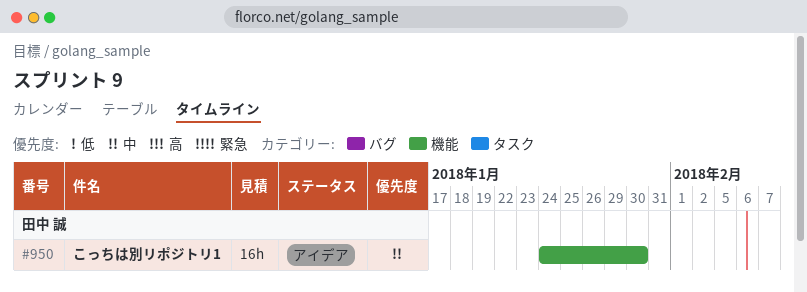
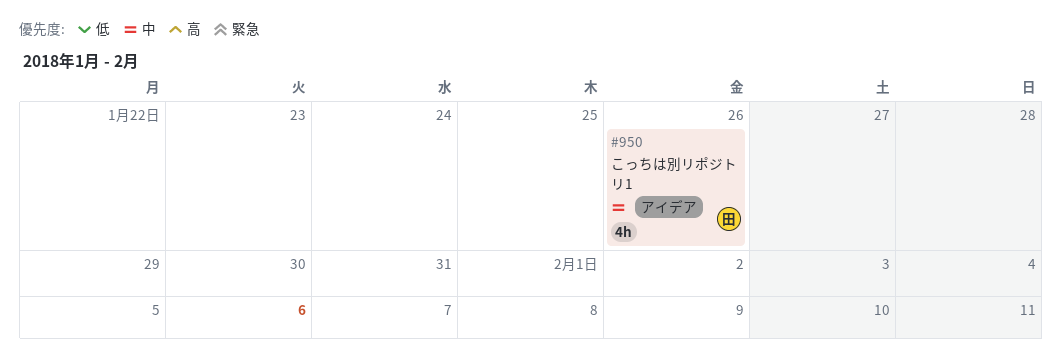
#950, estimate: 16h -> 4h
#950, due: Jan 30 -> Jan 26

